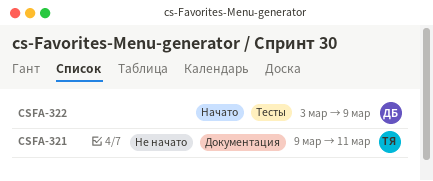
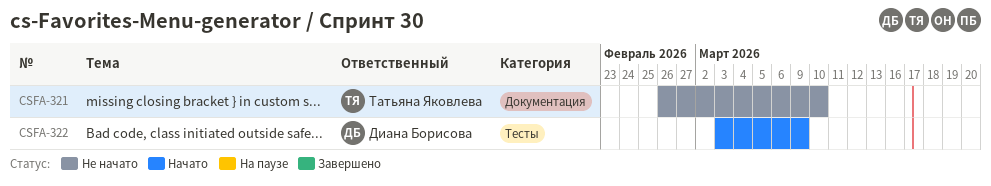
CSFA-321, start: Mar 9 -> Feb 26
CSFA-321, due: Mar 11 -> Mar 10

